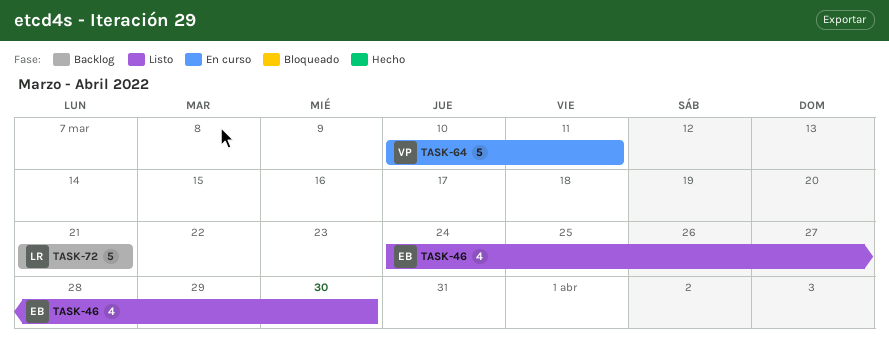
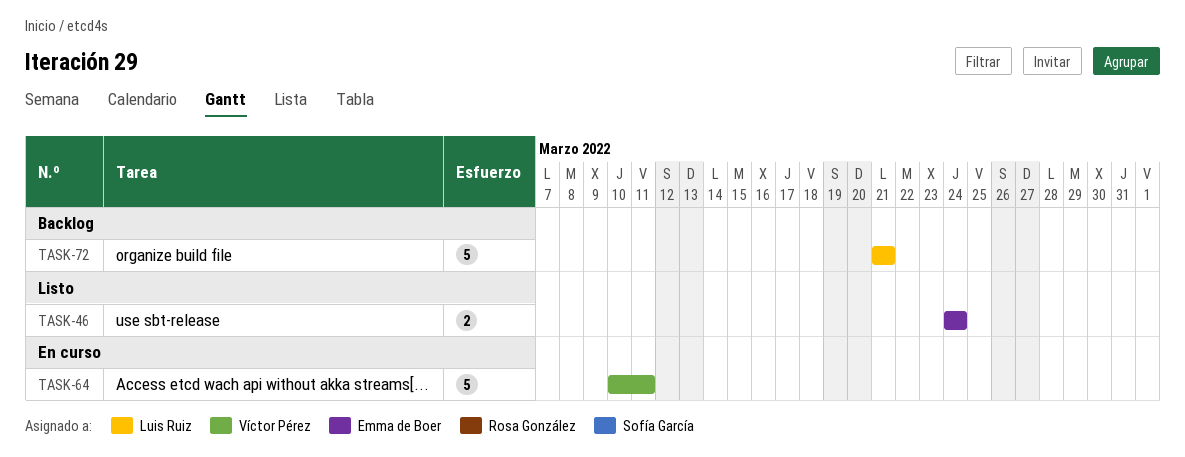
TASK-46, estimate: 4 -> 2
TASK-46, due: Mar 30 -> Mar 24

